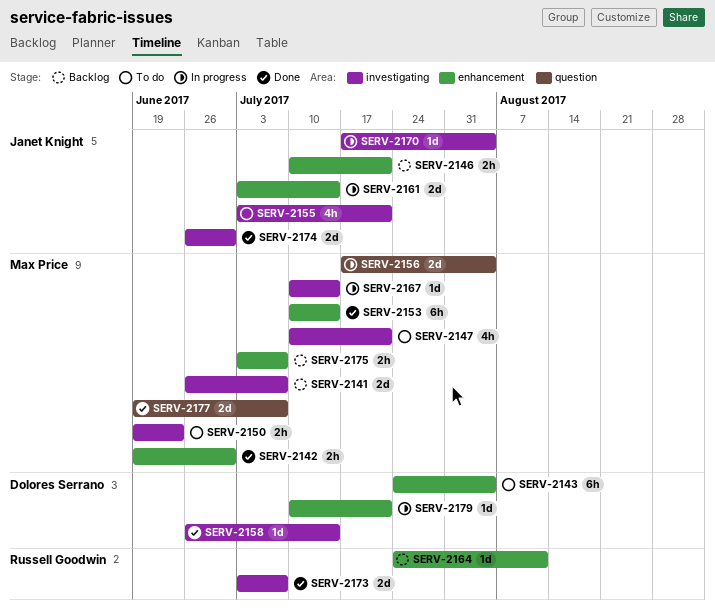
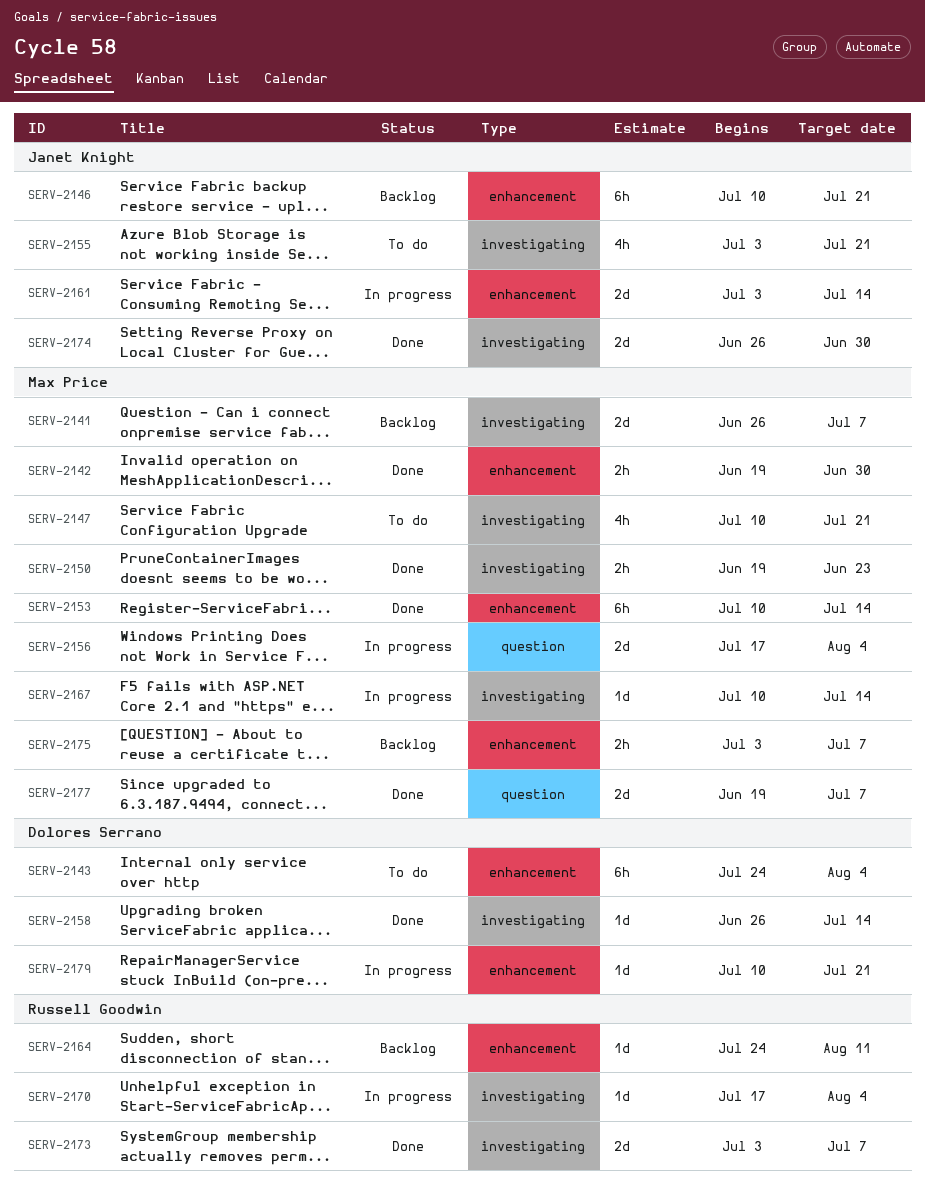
SERV-2146, estimate: 2h -> 6h
SERV-2150, status: To do -> Done
SERV-2170, owner: Janet Knight -> Russell Goodwin

